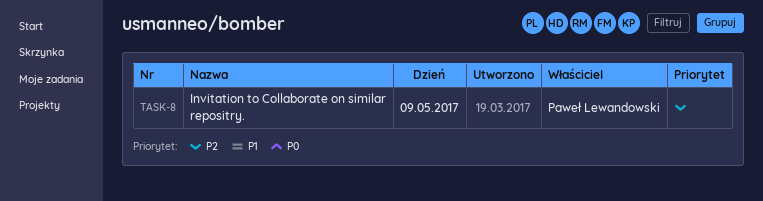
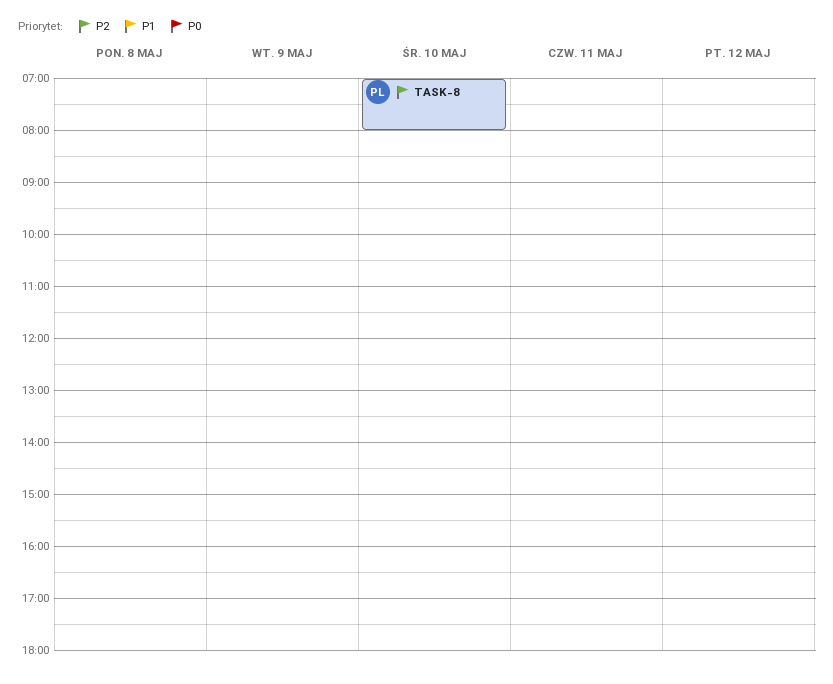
TASK-8, day: May 9 -> May 10

